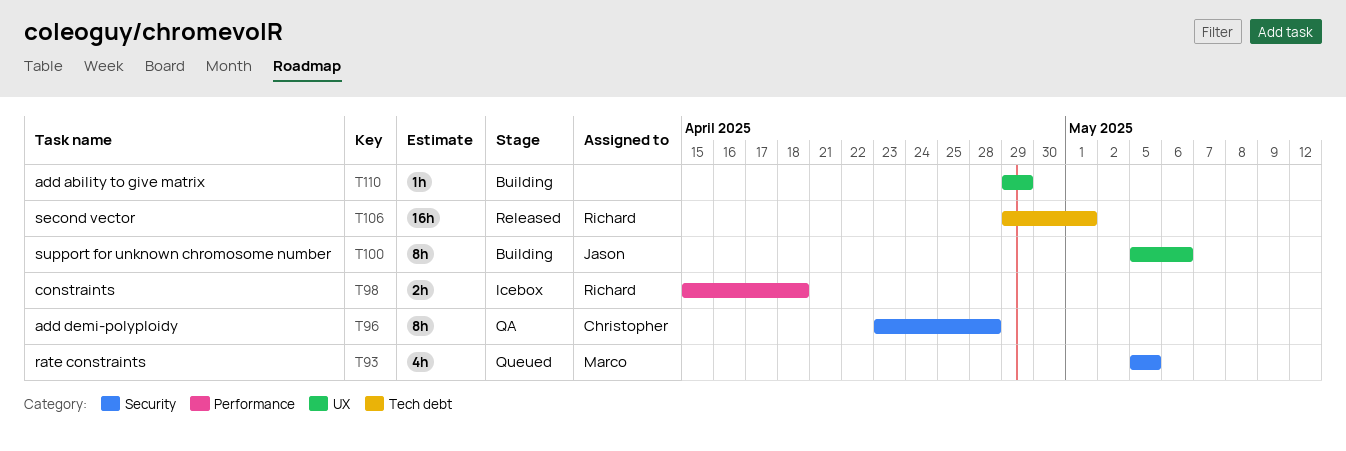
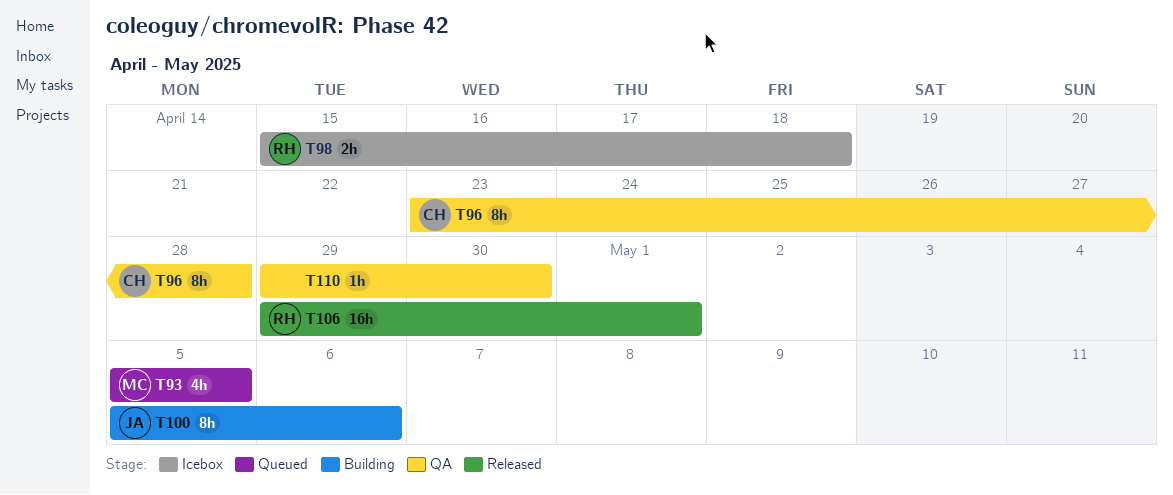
T110, status: Building -> QA
T110, due: Apr 29 -> Apr 30

